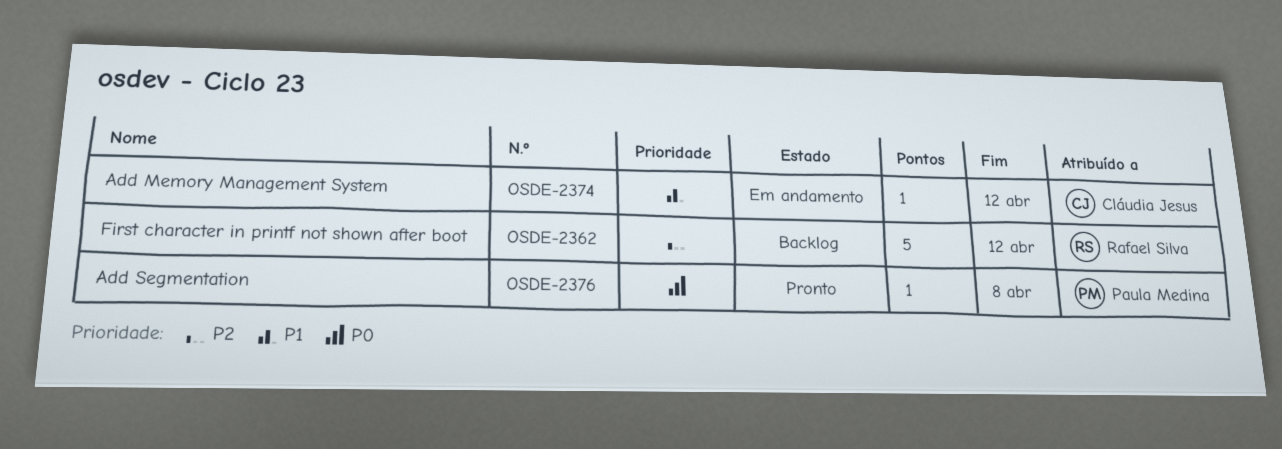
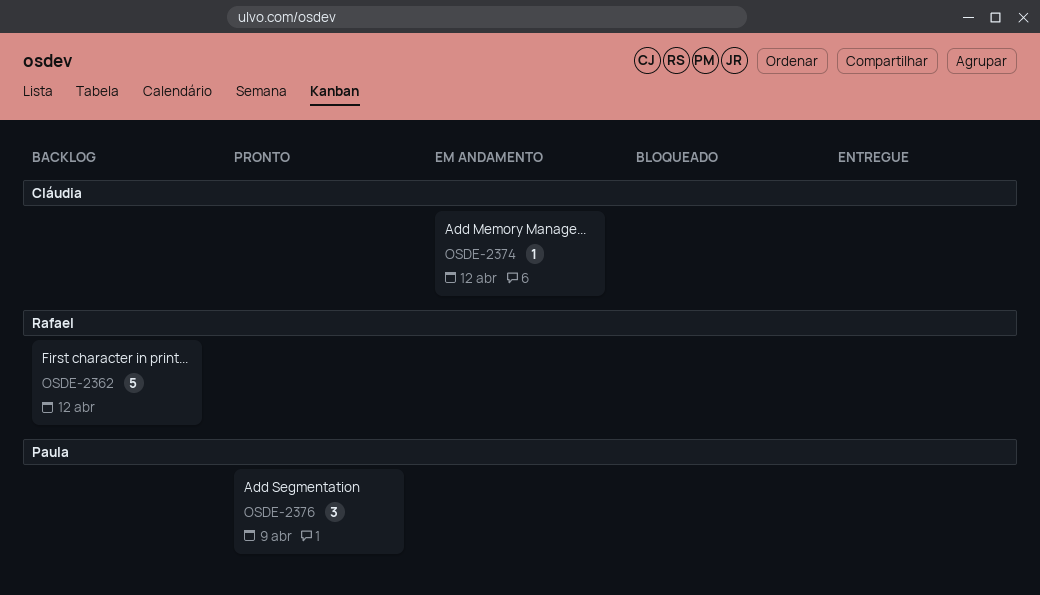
OSDE-2376, estimate: 1 -> 3
OSDE-2376, due: Apr 8 -> Apr 9

